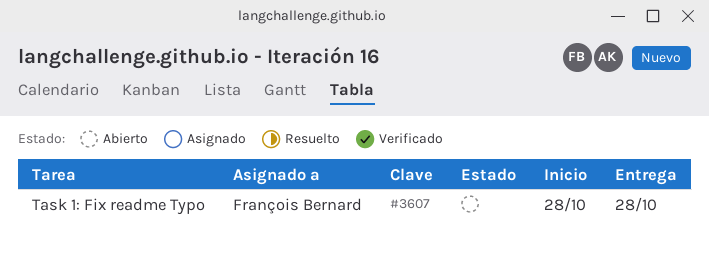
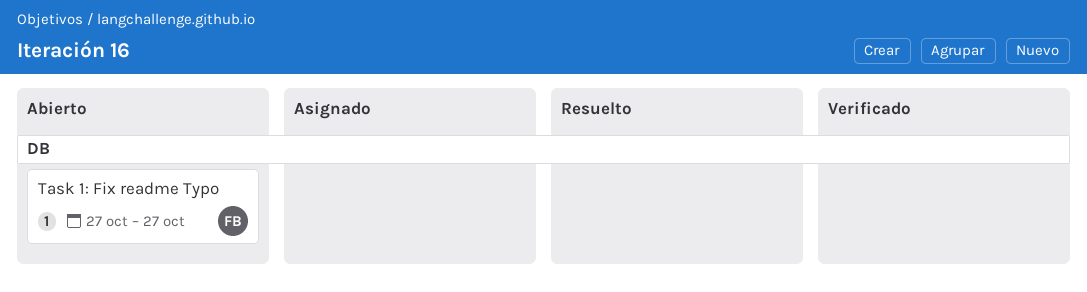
Task 1: Fix readme Typo, start: Oct 28 -> Oct 27
Task 1: Fix readme Typo, due: Oct 28 -> Oct 27

